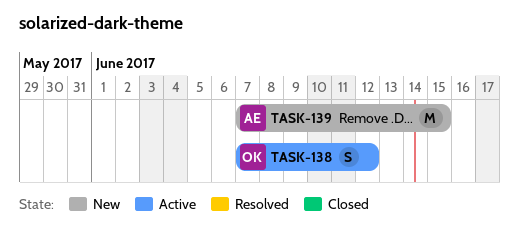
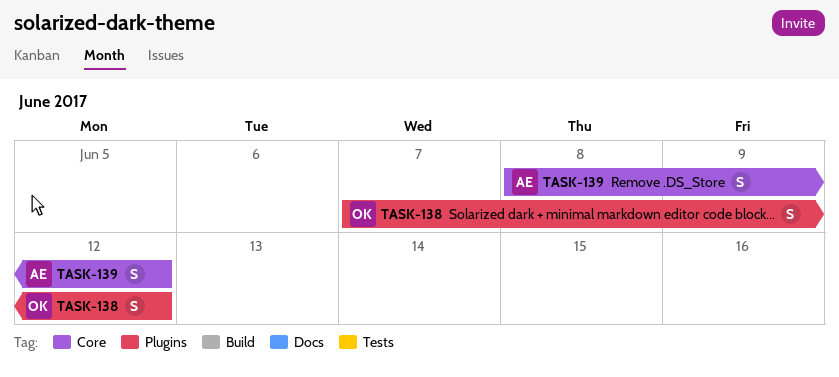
TASK-139, estimate: M -> S
TASK-139, start: Jun 7 -> Jun 8
TASK-139, due: Jun 15 -> Jun 12

